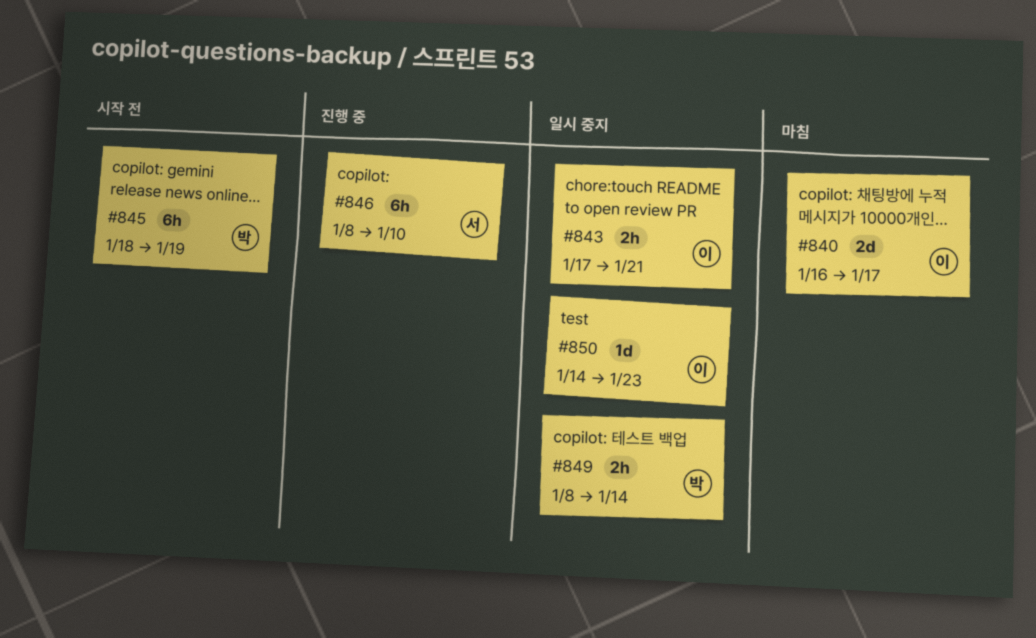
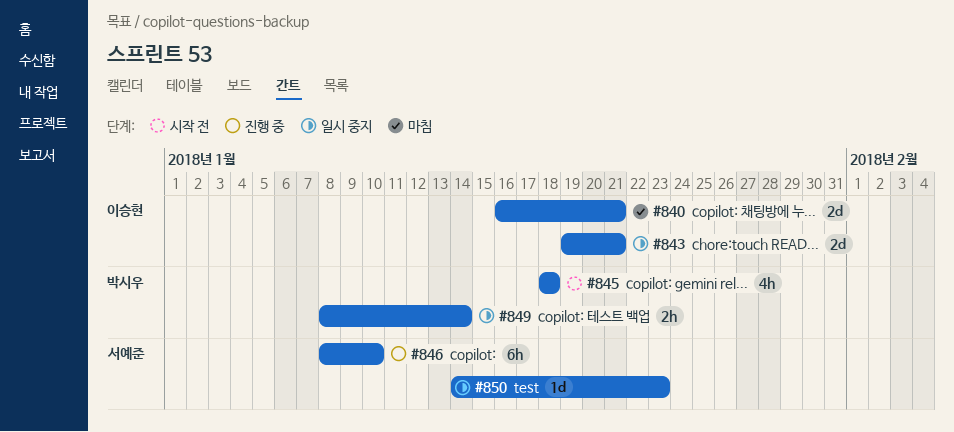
#840, due: Jan 17 -> Jan 21
#843, estimate: 2h -> 2d
#843, start: Jan 17 -> Jan 19
#845, estimate: 6h -> 4h
#845, due: Jan 19 -> Jan 18
#850, owner: 이승현 -> 서예준

